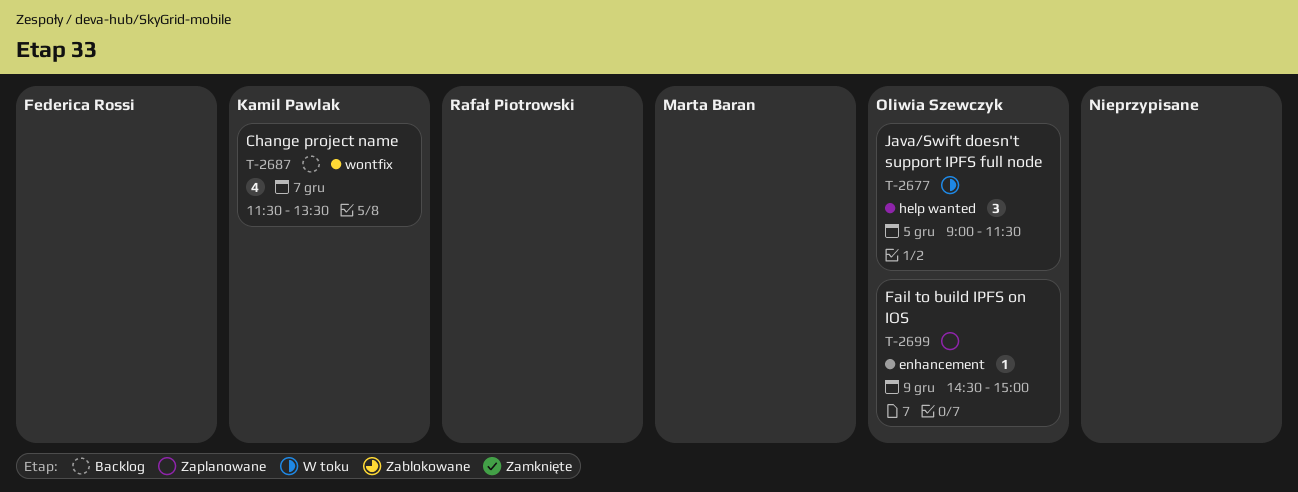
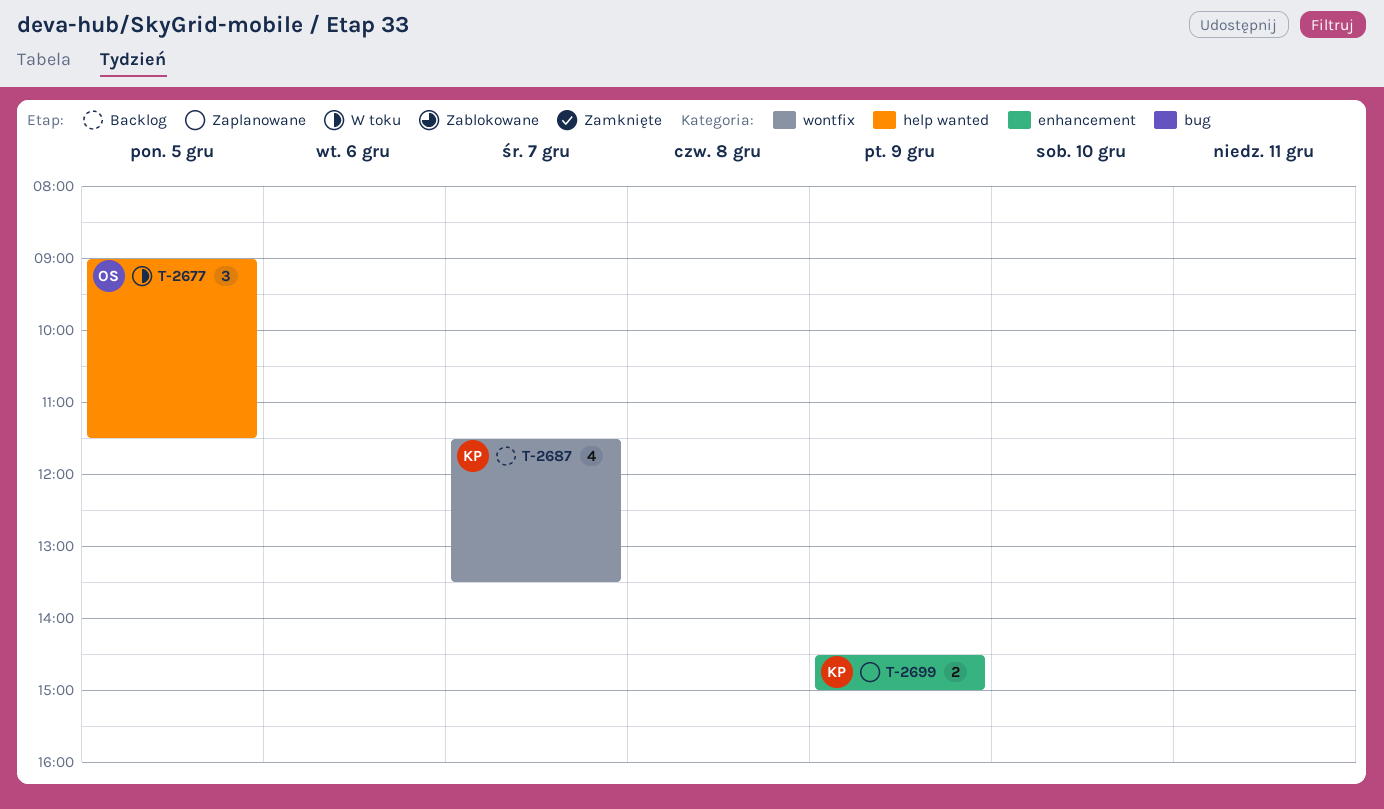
T-2699, owner: Oliwia Szewczyk -> Kamil Pawlak
T-2699, estimate: 1 -> 2

